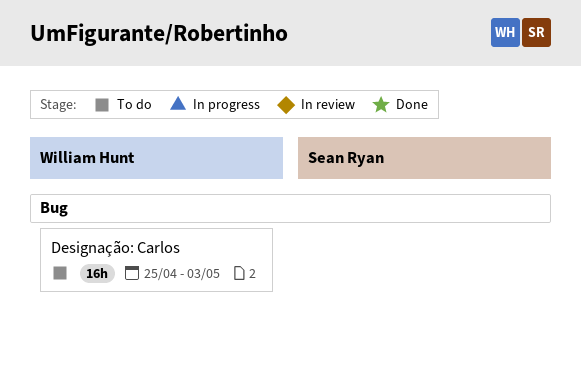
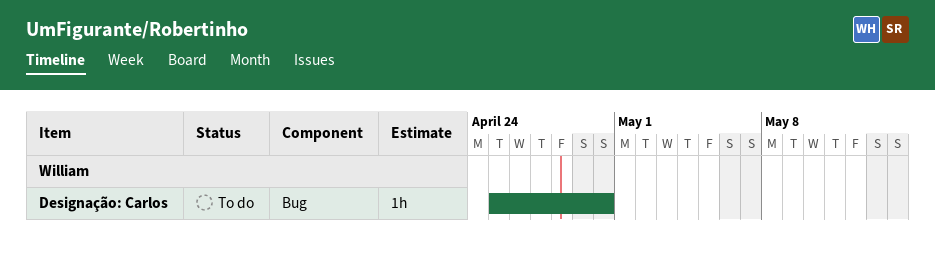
Designação: Carlos, estimate: 16h -> 1h
Designação: Carlos, due: May 3 -> Apr 30

